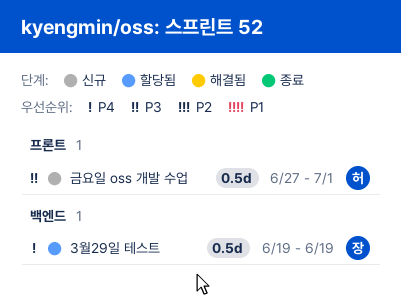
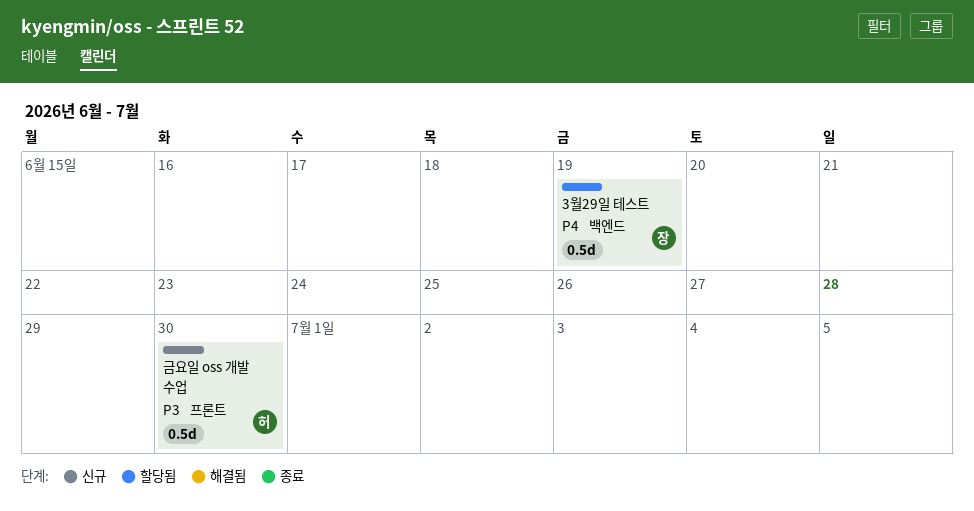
금요일 oss 개발 수업, due: Jul 1 -> Jun 30

